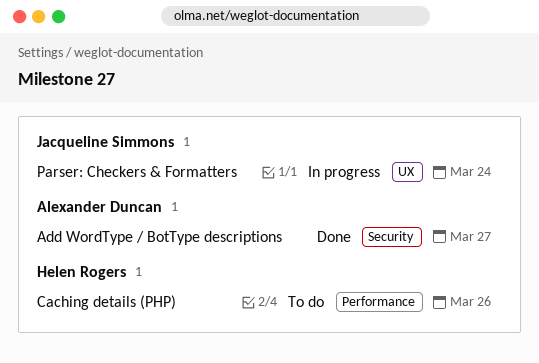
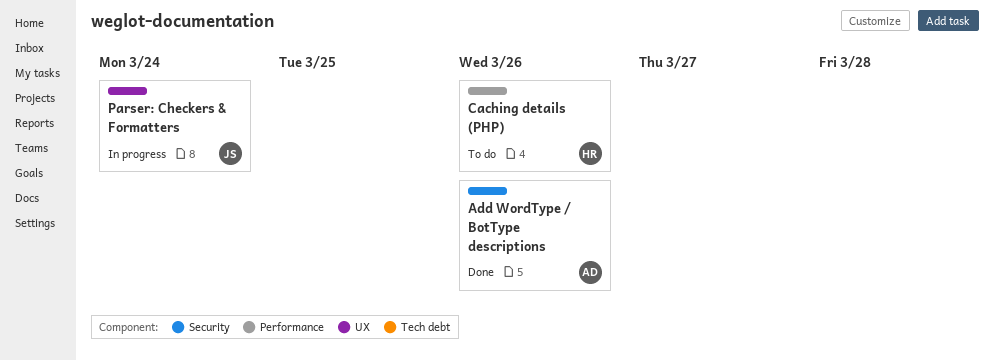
Add WordType / BotType descriptions, due: Mar 27 -> Mar 26

